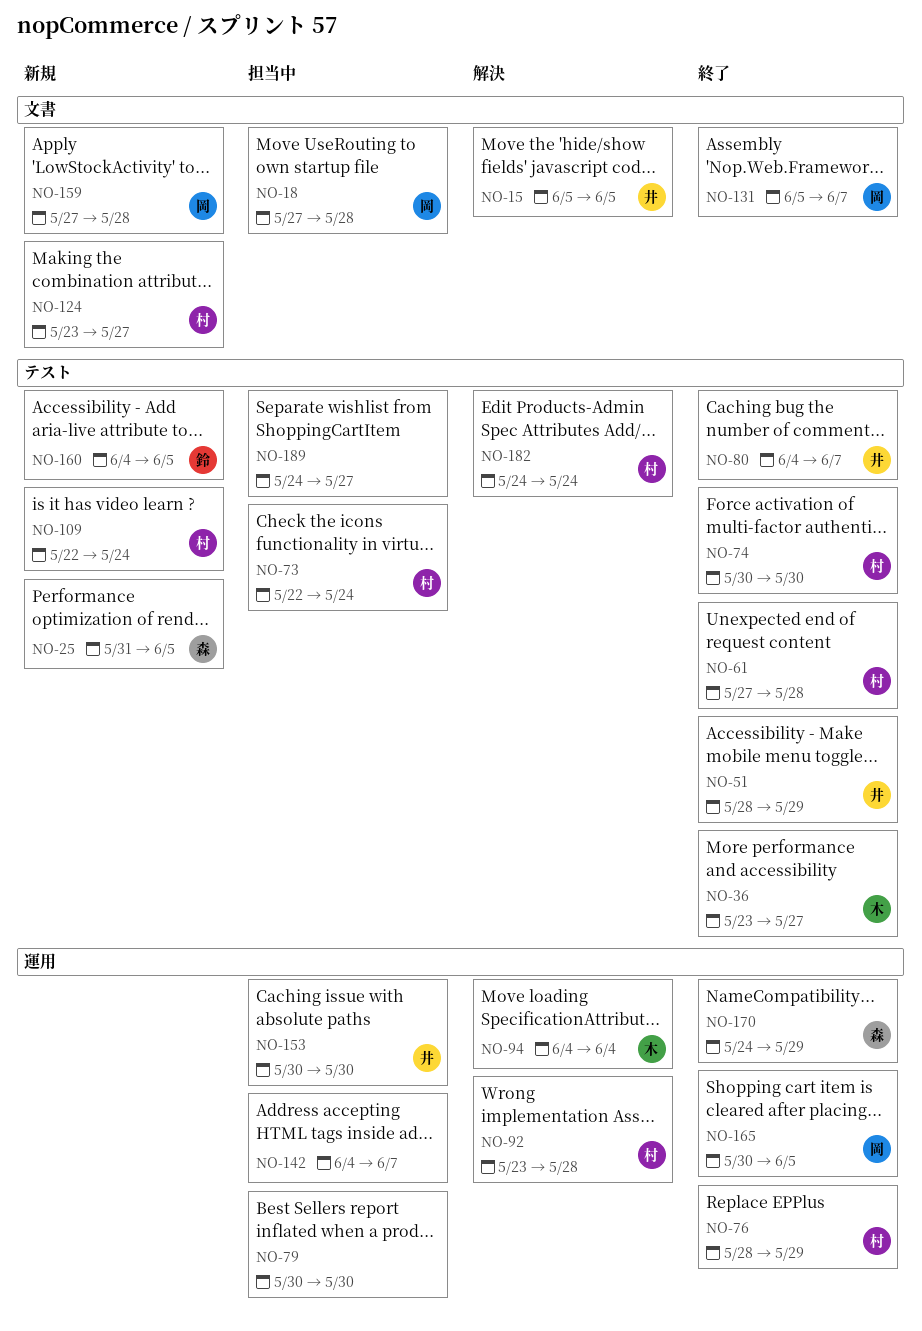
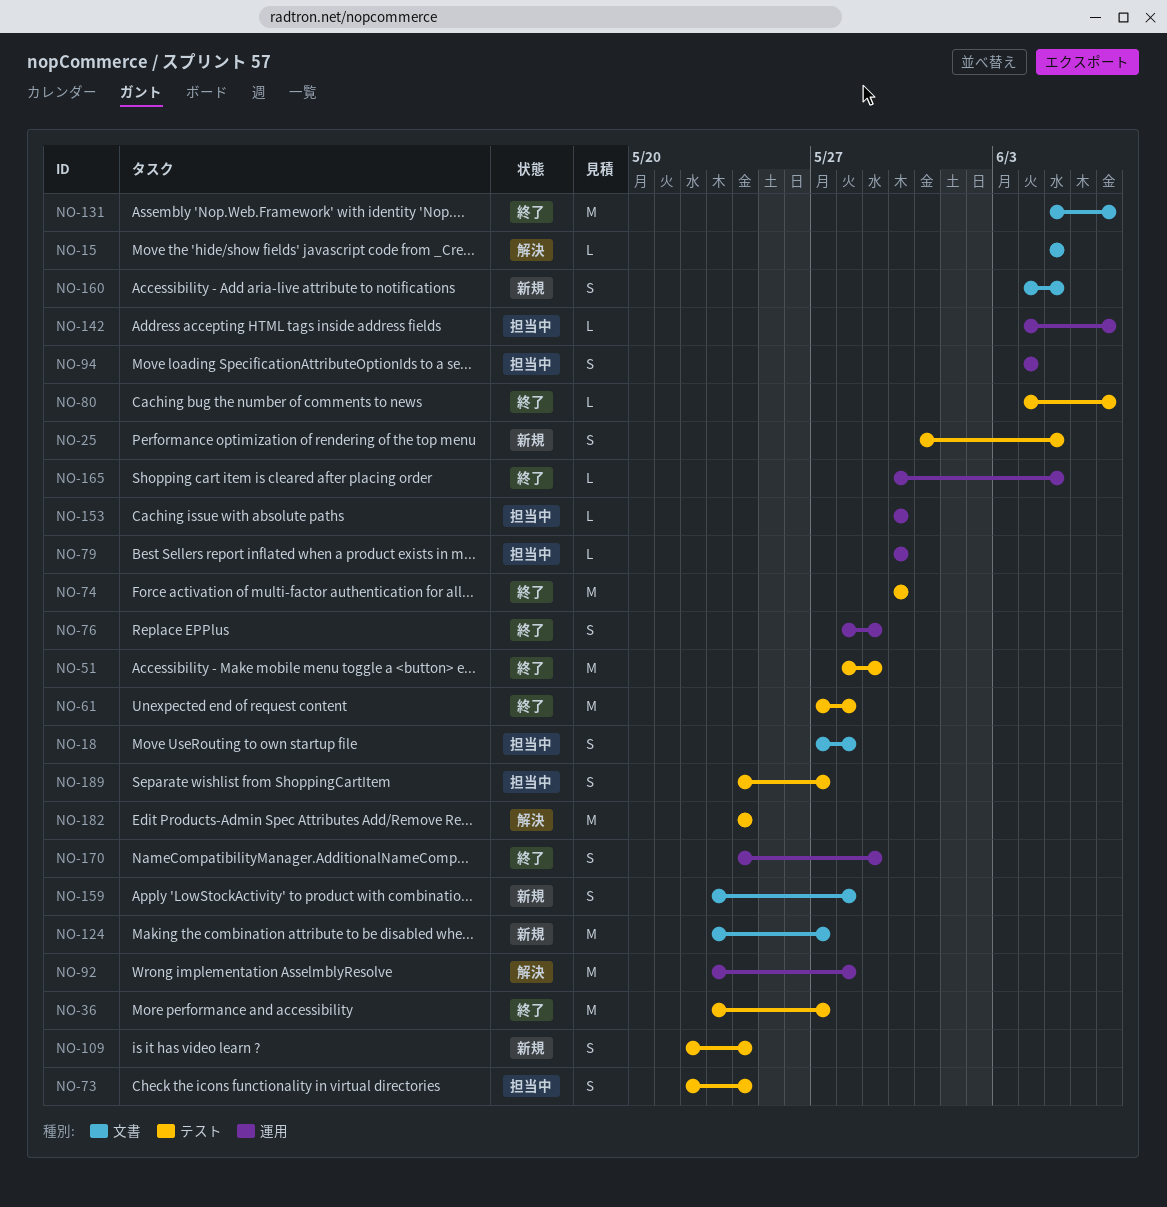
NO-94, status: 解決 -> 担当中
NO-159, start: May 27 -> May 23
NO-160, label: テスト -> 文書

